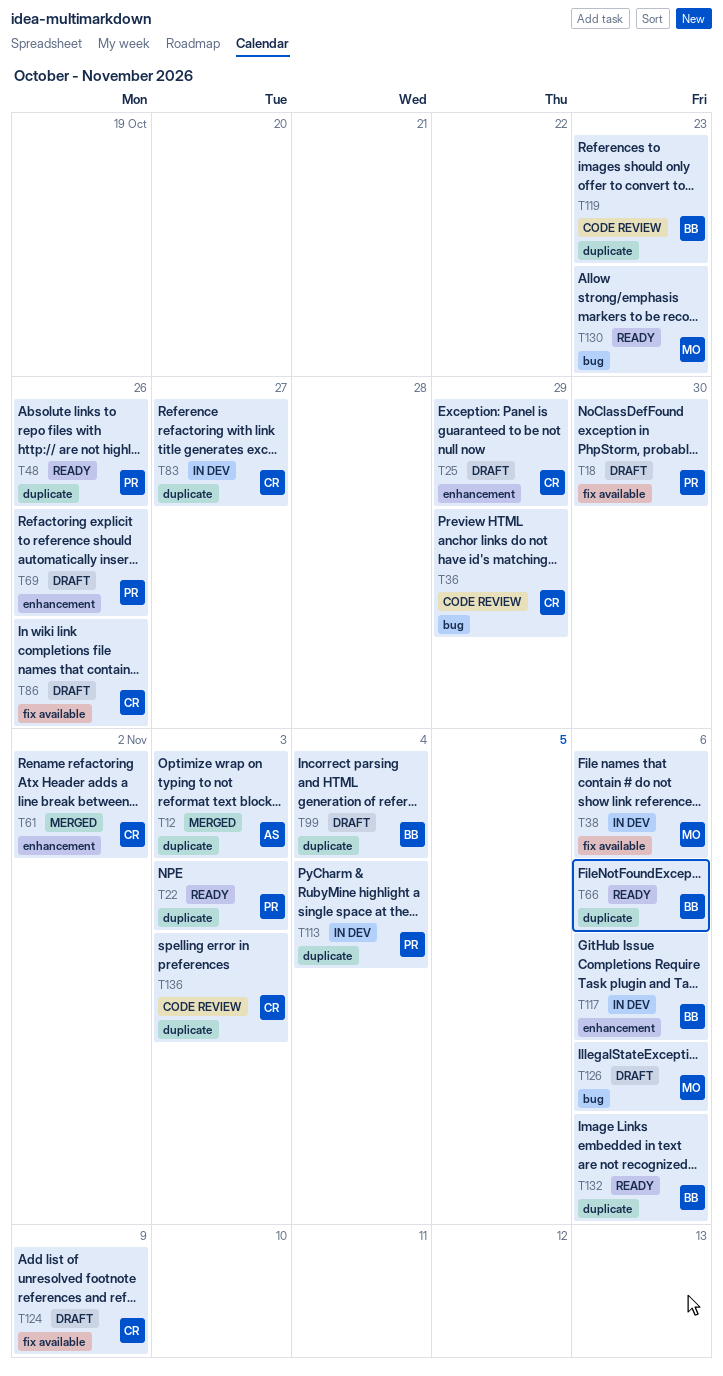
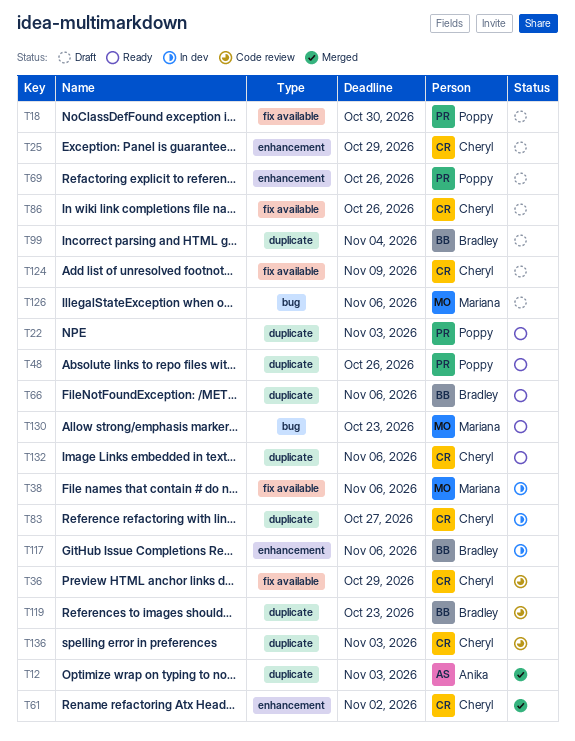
T36, label: bug -> fix available
T113: present -> none
T132, owner: Bradley -> Cheryl

